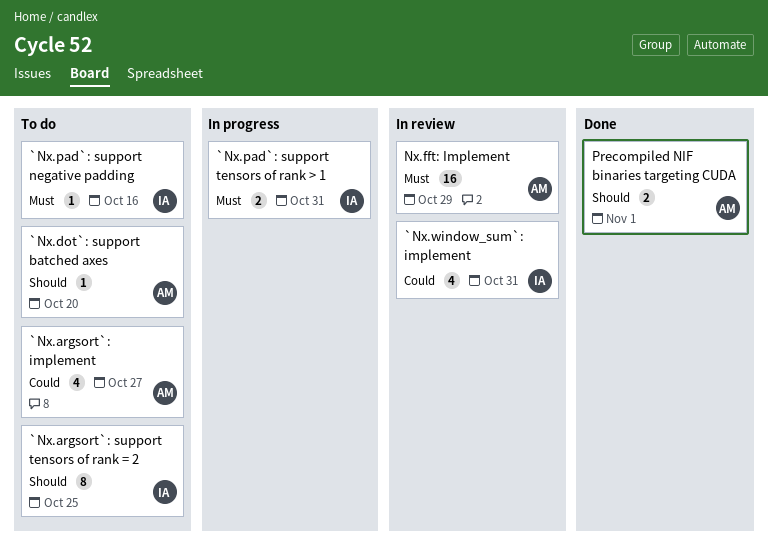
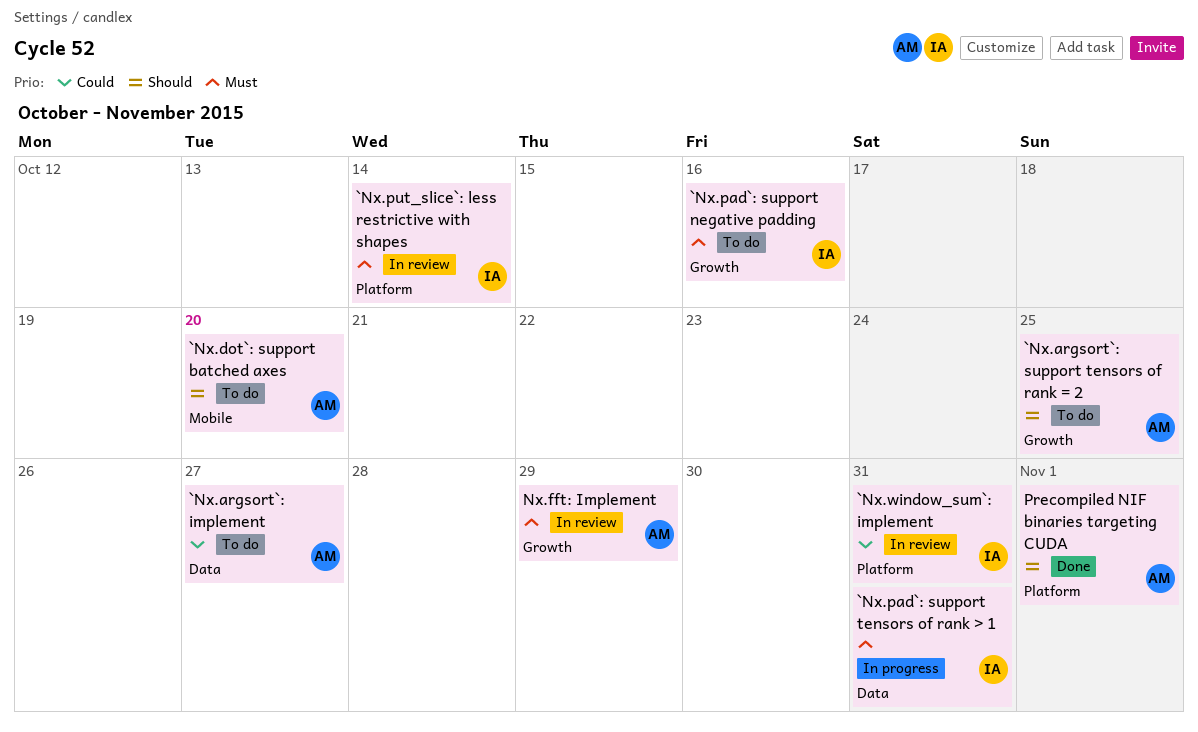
`Nx.argsort`: support tensors of rank = 2, owner: IA -> AM
`Nx.put_slice`: less restrictive with shapes: none -> present

